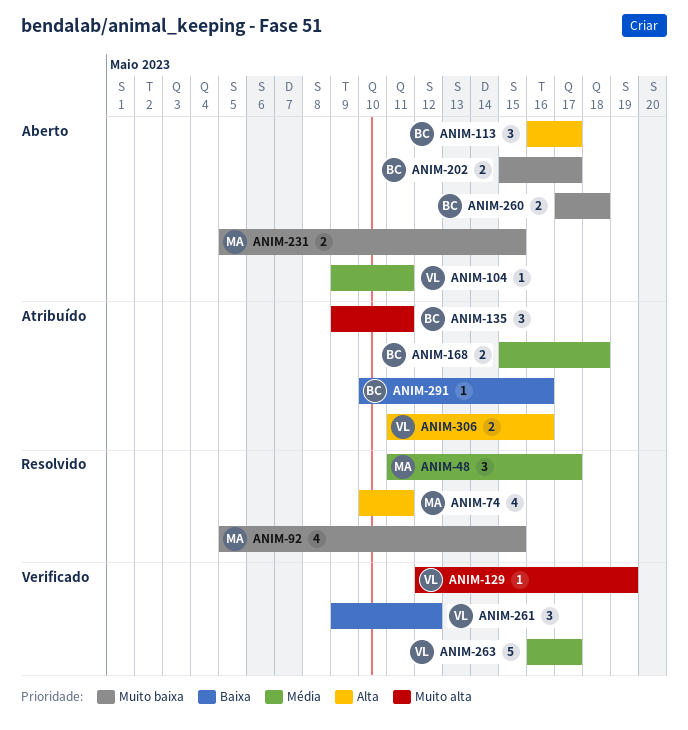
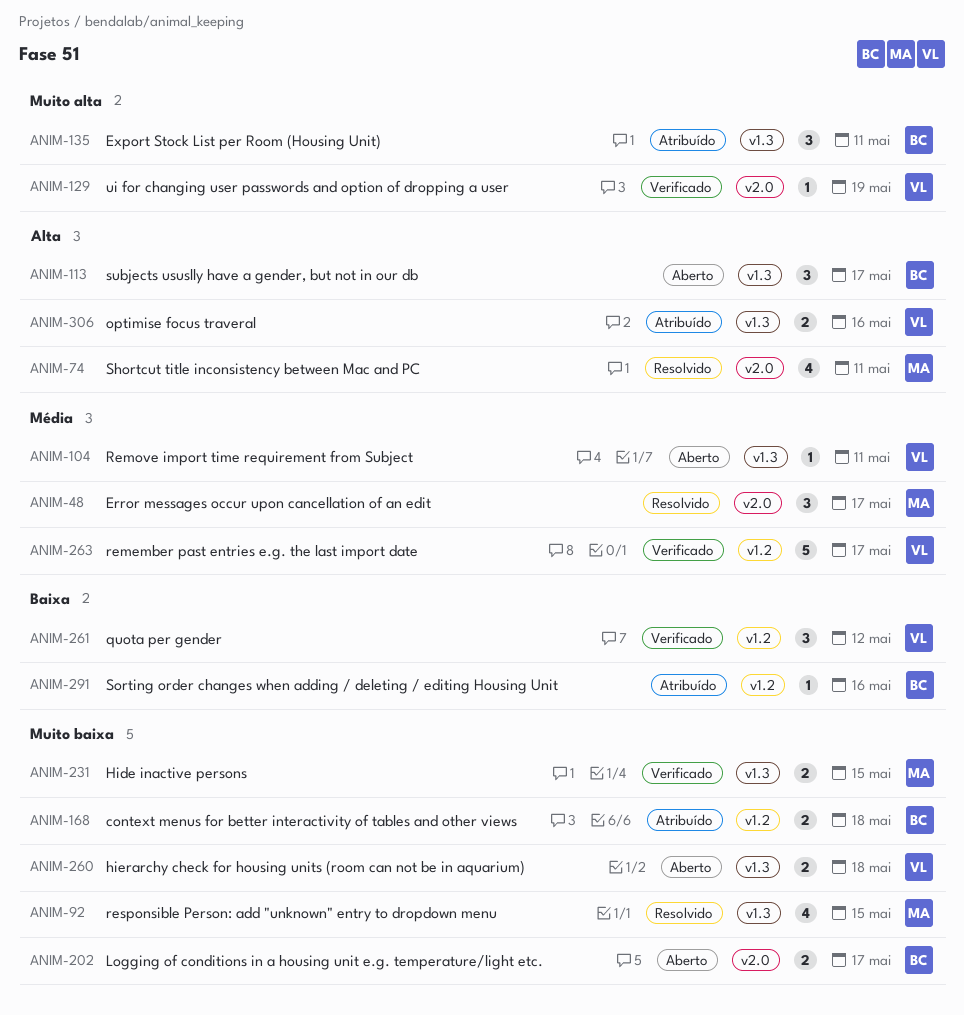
ANIM-168, priority: Média -> Muito baixa
ANIM-231, status: Aberto -> Verificado
ANIM-260, owner: BC -> VL

